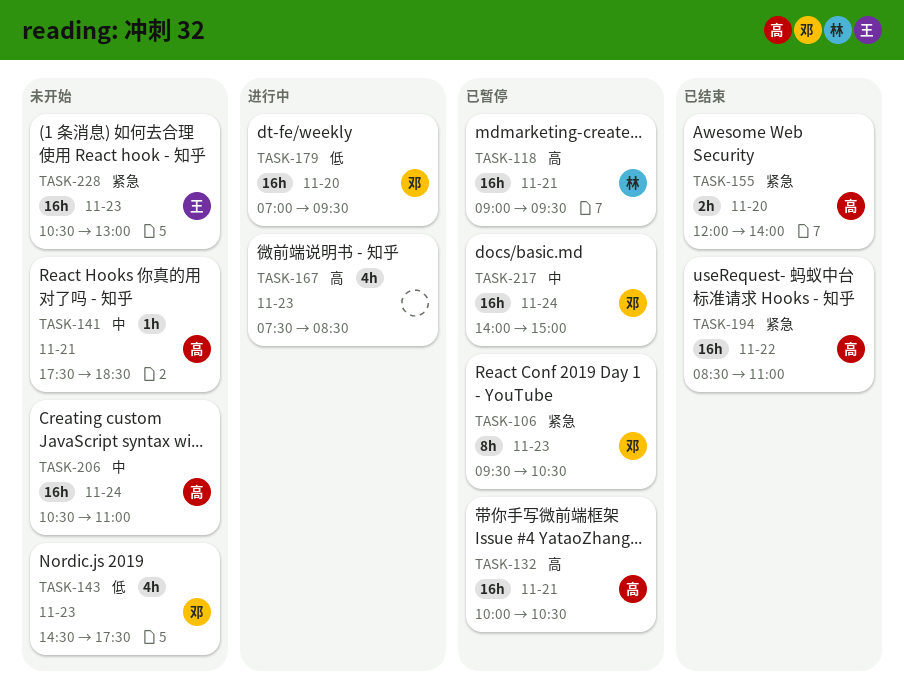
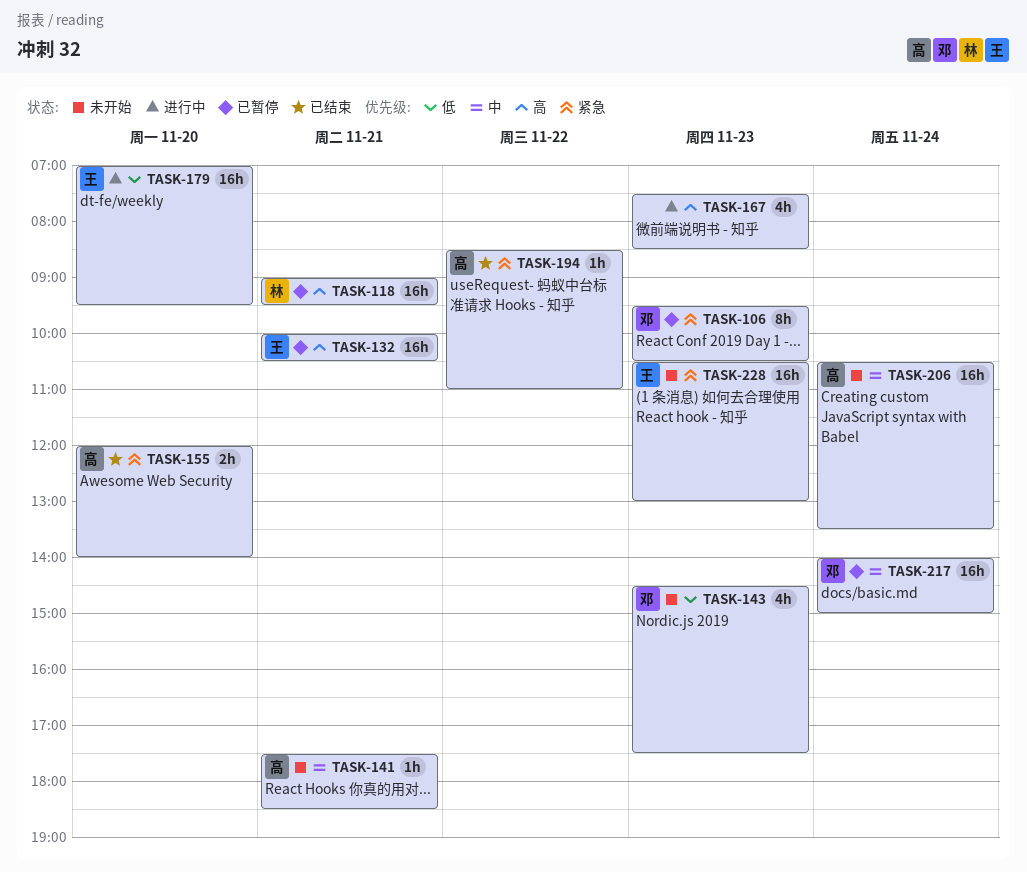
TASK-132, owner: 高 -> 王
TASK-179, owner: 邓 -> 王
TASK-194, estimate: 16h -> 1h
TASK-206, ends: 11:00 -> 13:30

